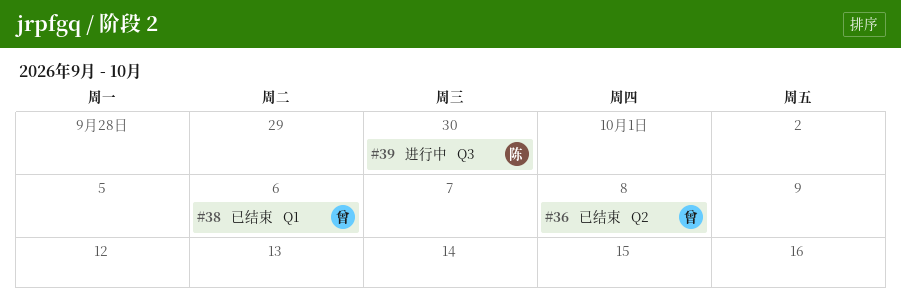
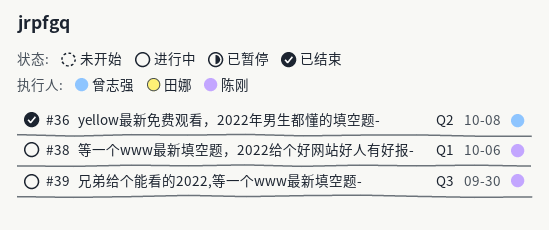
#38, status: 已结束 -> 进行中
#38, owner: 曾志强 -> 陈刚

